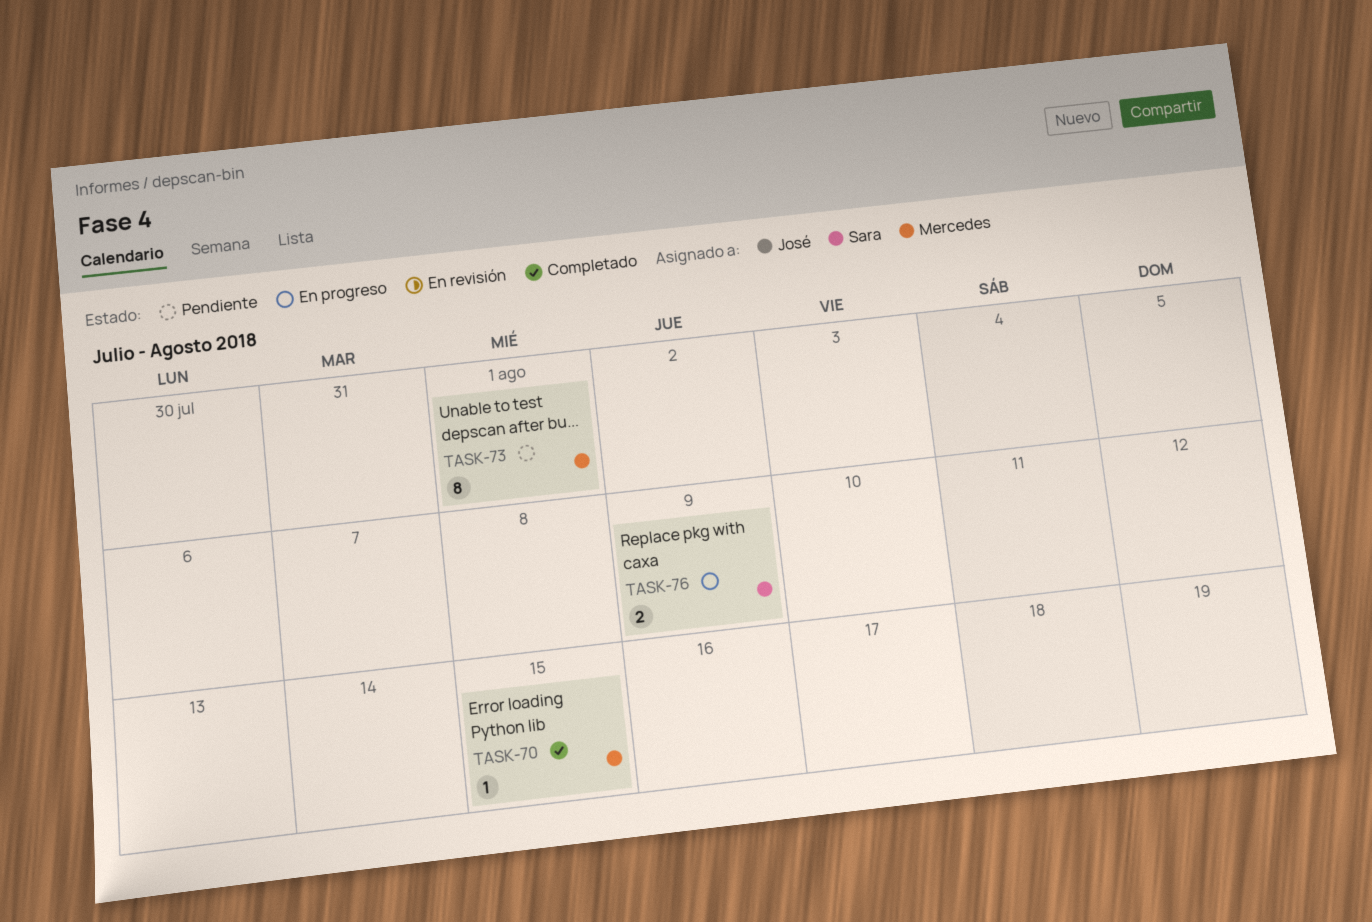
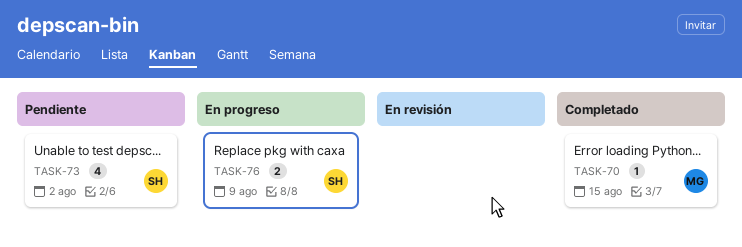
TASK-73, owner: Mercedes -> Sara
TASK-73, estimate: 8 -> 4
TASK-73, due: Aug 1 -> Aug 2

